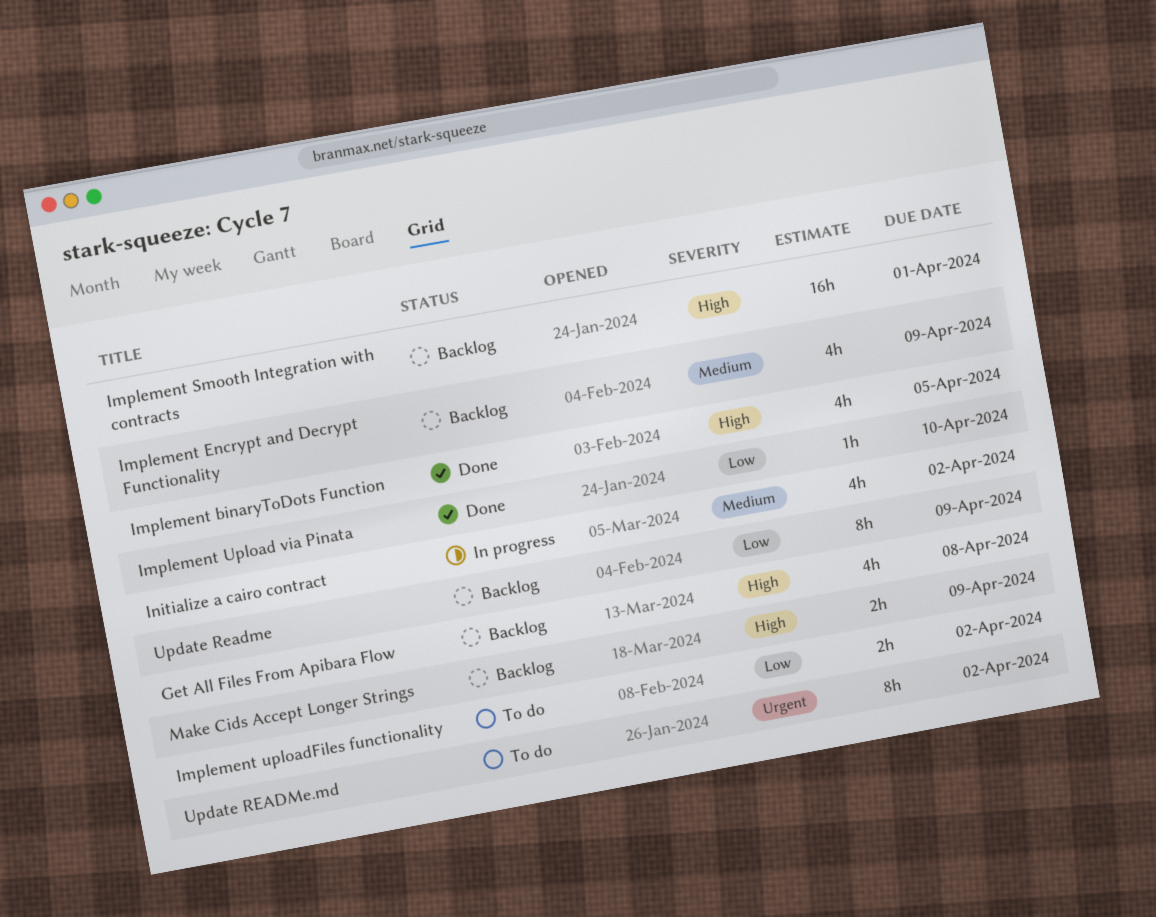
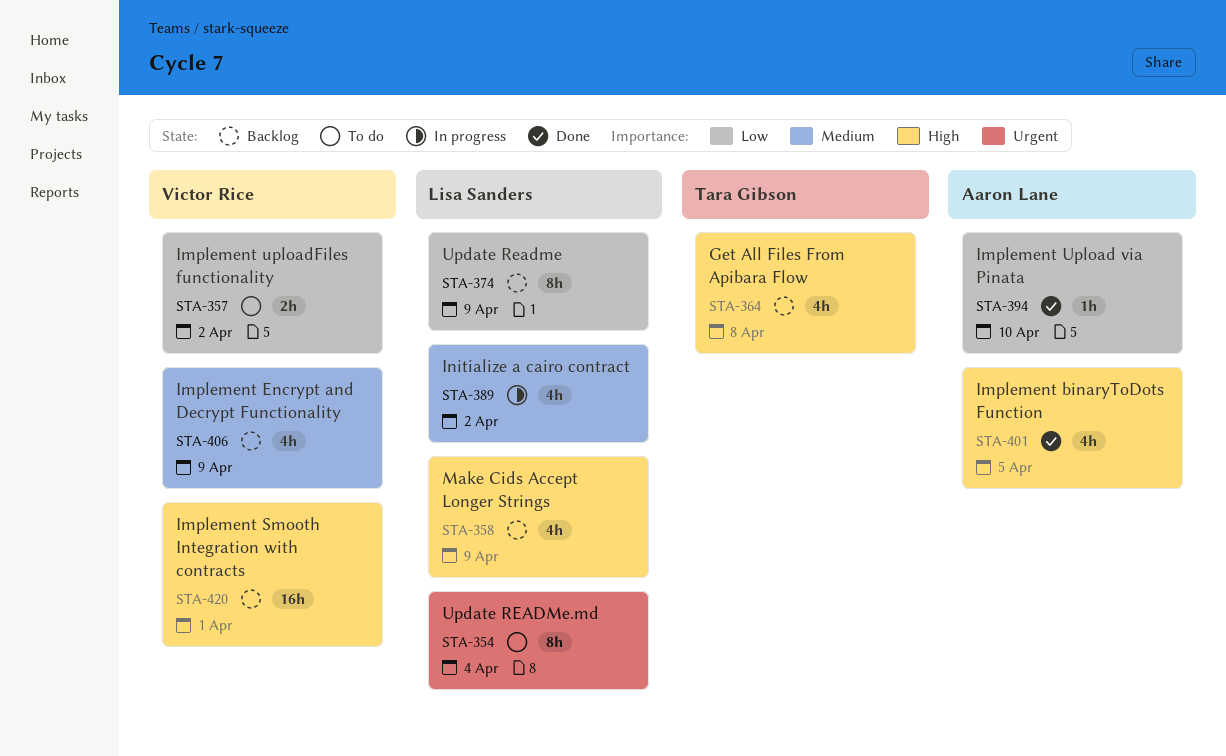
Make Cids Accept Longer Strings, estimate: 2h -> 4h
Update READMe.md, due: Apr 2 -> Apr 4

